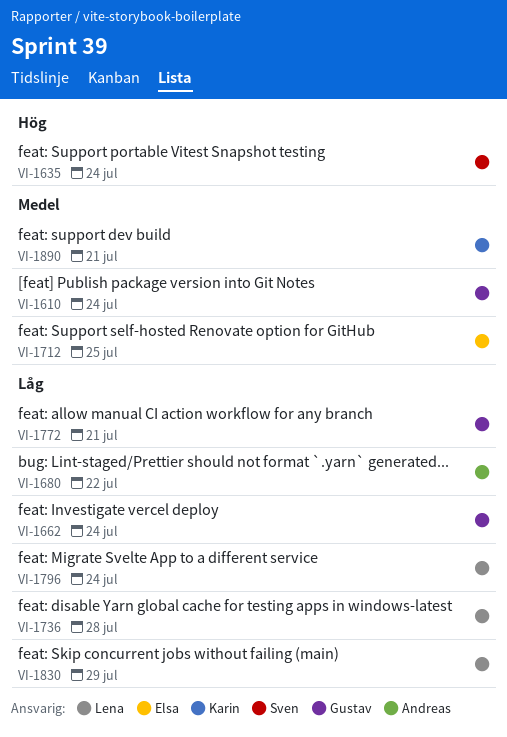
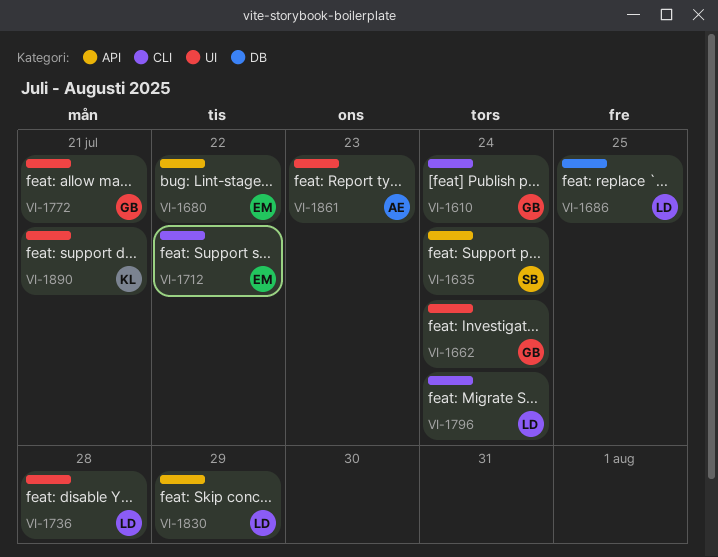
VI-1680, owner: Andreas -> Elsa
VI-1686: none -> present
VI-1712, due: Jul 25 -> Jul 22
VI-1861: none -> present

